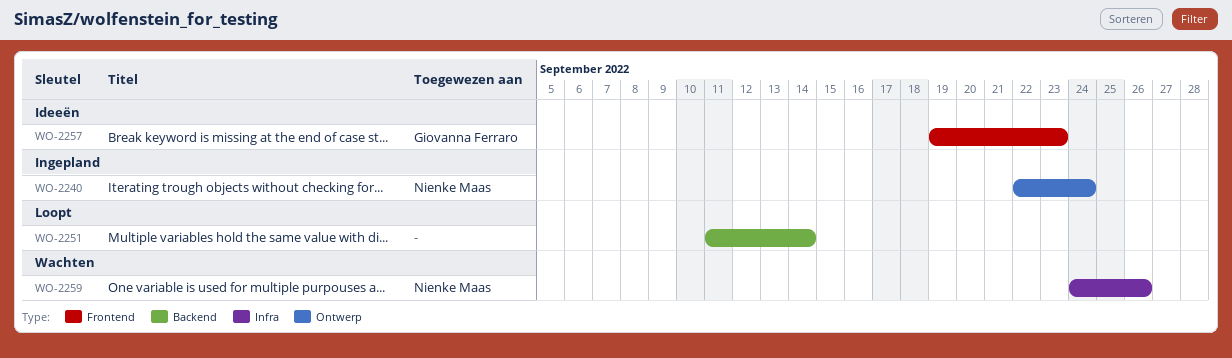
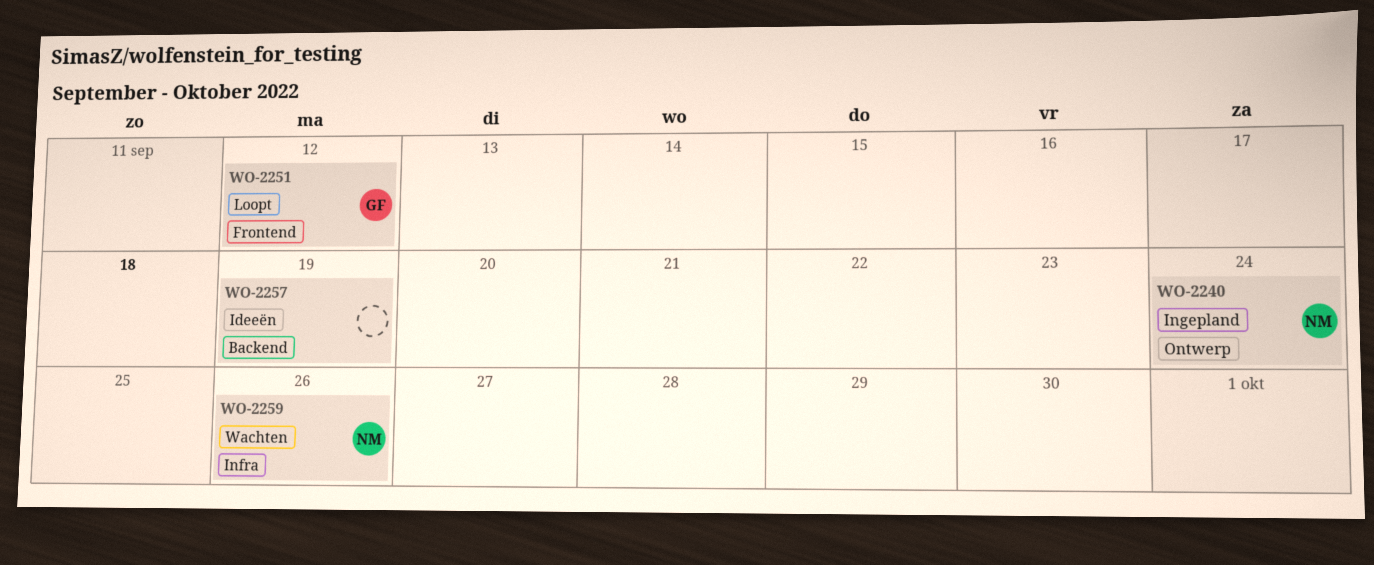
WO-2251, owner: none -> Giovanna Ferraro
WO-2251, label: Backend -> Frontend
WO-2251, due: Sep 14 -> Sep 12
WO-2257, owner: Giovanna Ferraro -> none
WO-2257, label: Frontend -> Backend
WO-2257, due: Sep 23 -> Sep 19

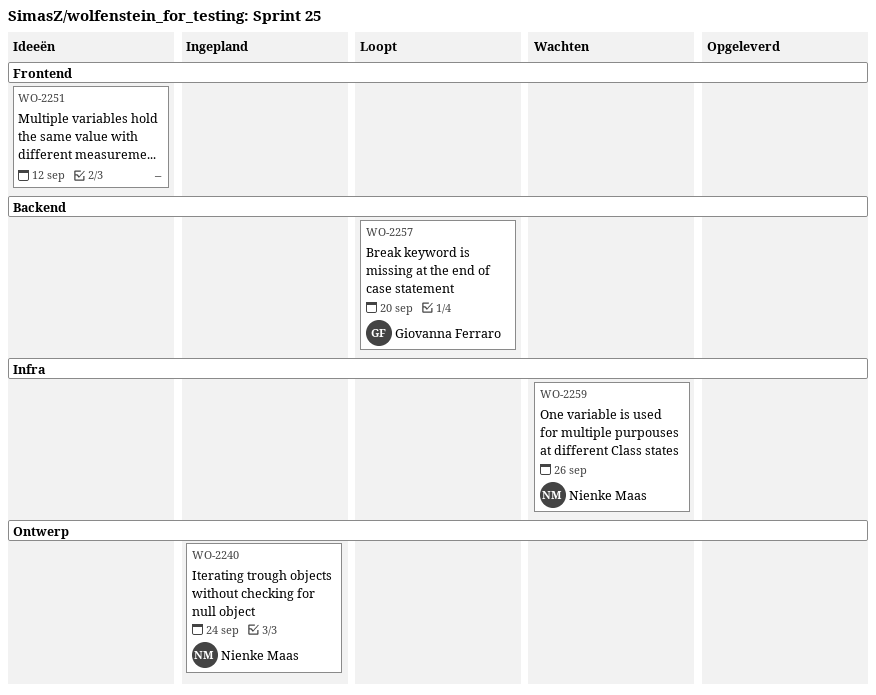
WO-2251, status: Loopt -> Ideeën
WO-2251, owner: Giovanna Ferraro -> none
WO-2257, status: Ideeën -> Loopt
WO-2257, owner: none -> Giovanna Ferraro
WO-2257, due: Sep 19 -> Sep 20

